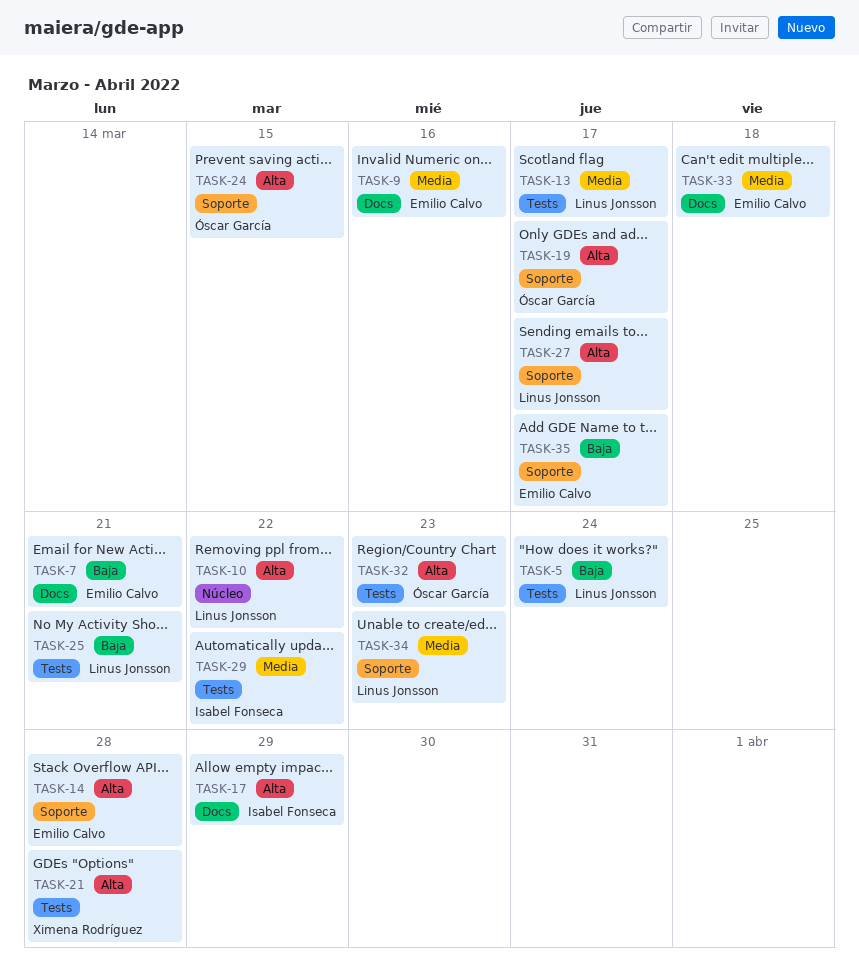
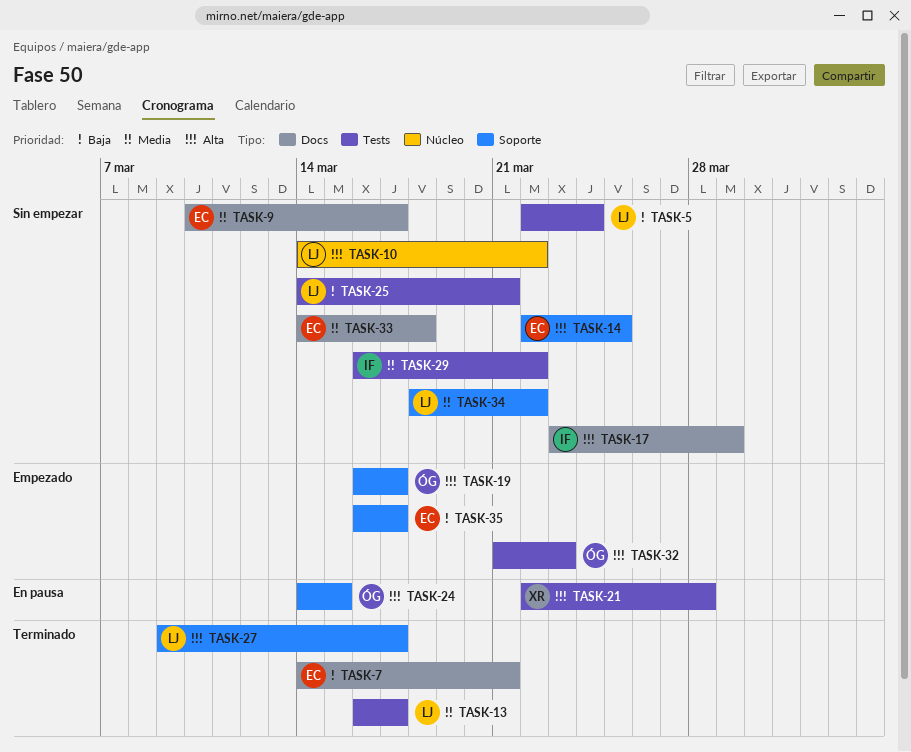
TASK-9, due: Mar 16 -> Mar 17
TASK-14, due: Mar 28 -> Mar 25
TASK-34, due: Mar 23 -> Mar 22

